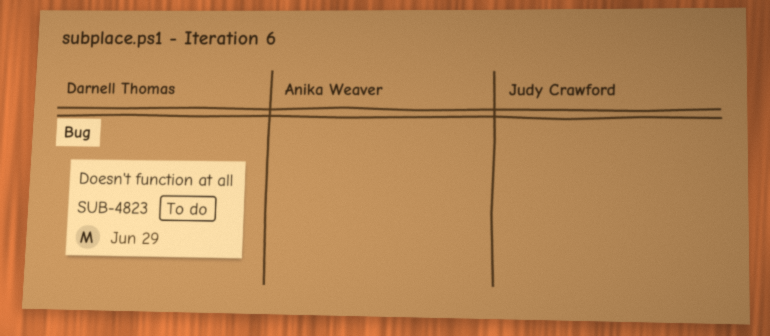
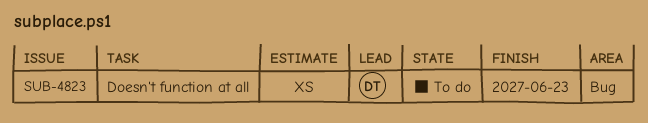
SUB-4823, estimate: M -> XS
SUB-4823, due: Jun 29 -> Jun 23

